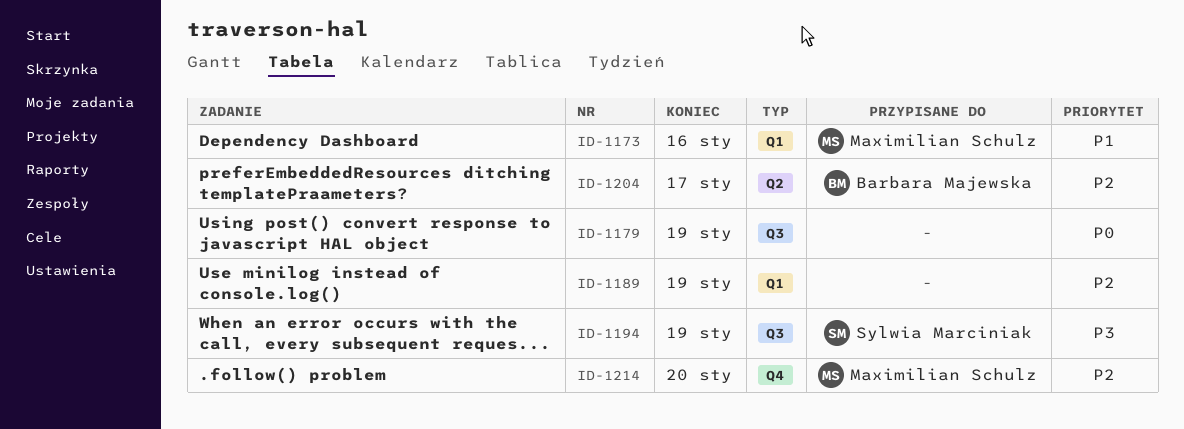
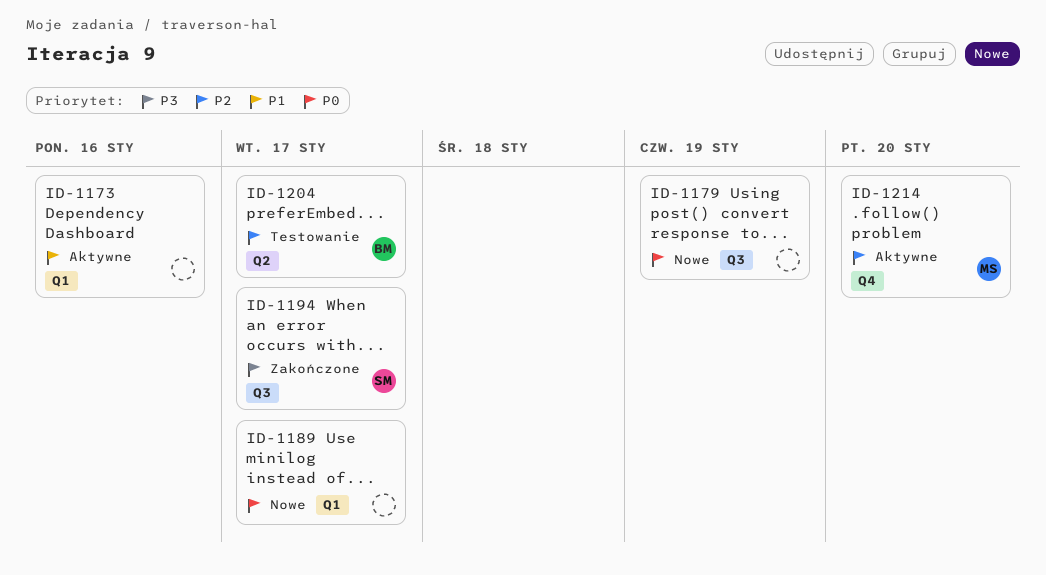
ID-1173, owner: Maximilian Schulz -> none
ID-1189, priority: P2 -> P0
ID-1189, due: Jan 19 -> Jan 17
ID-1194, due: Jan 19 -> Jan 17

